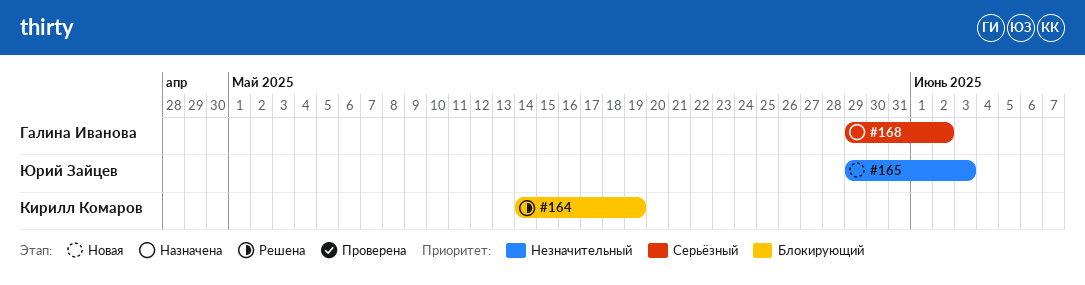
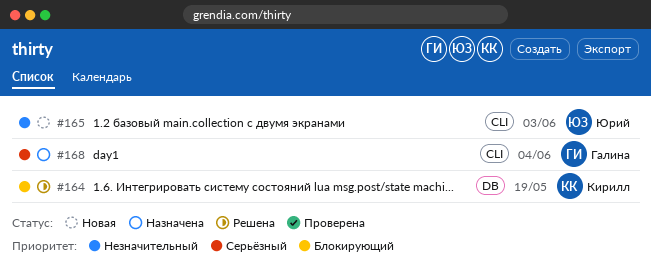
#168, due: Jun 2 -> Jun 4

